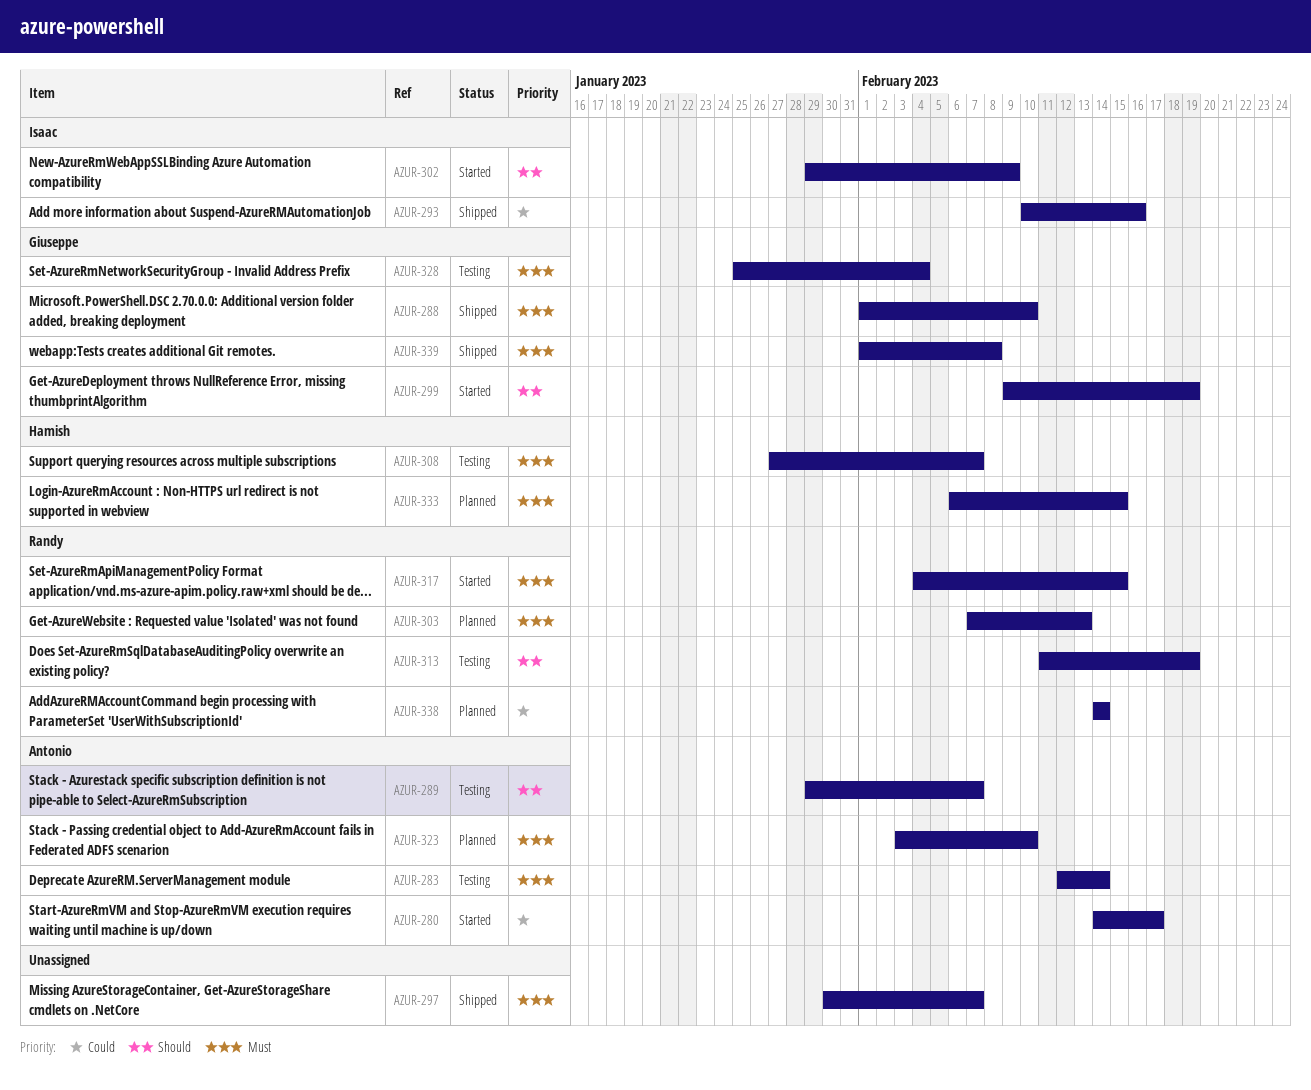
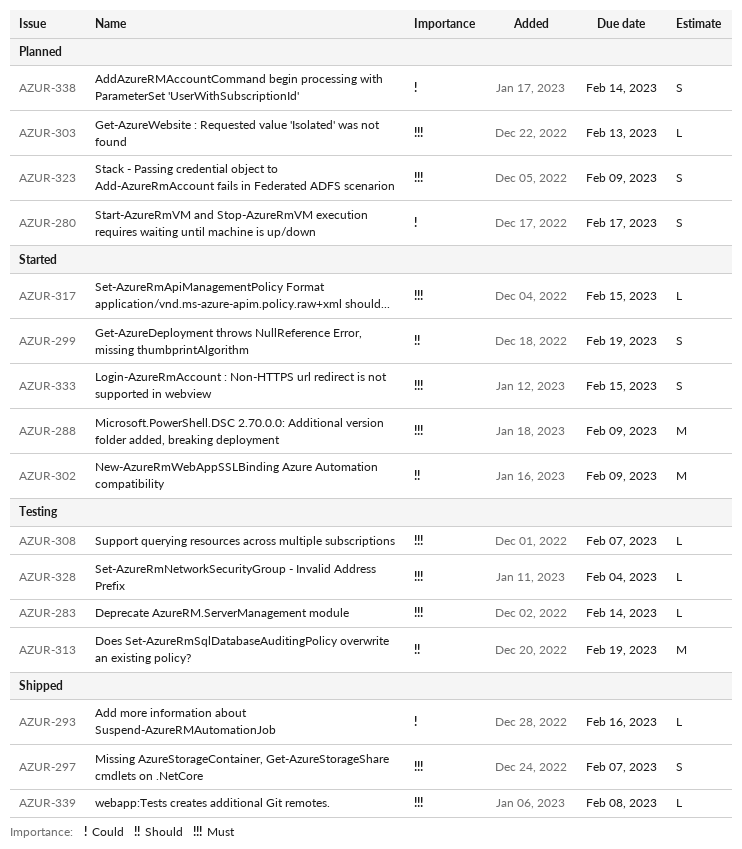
AZUR-280, status: Started -> Planned
AZUR-288, status: Shipped -> Started
AZUR-288, due: Feb 10 -> Feb 9
AZUR-289: present -> none
AZUR-323, due: Feb 10 -> Feb 9
AZUR-333, status: Planned -> Started

